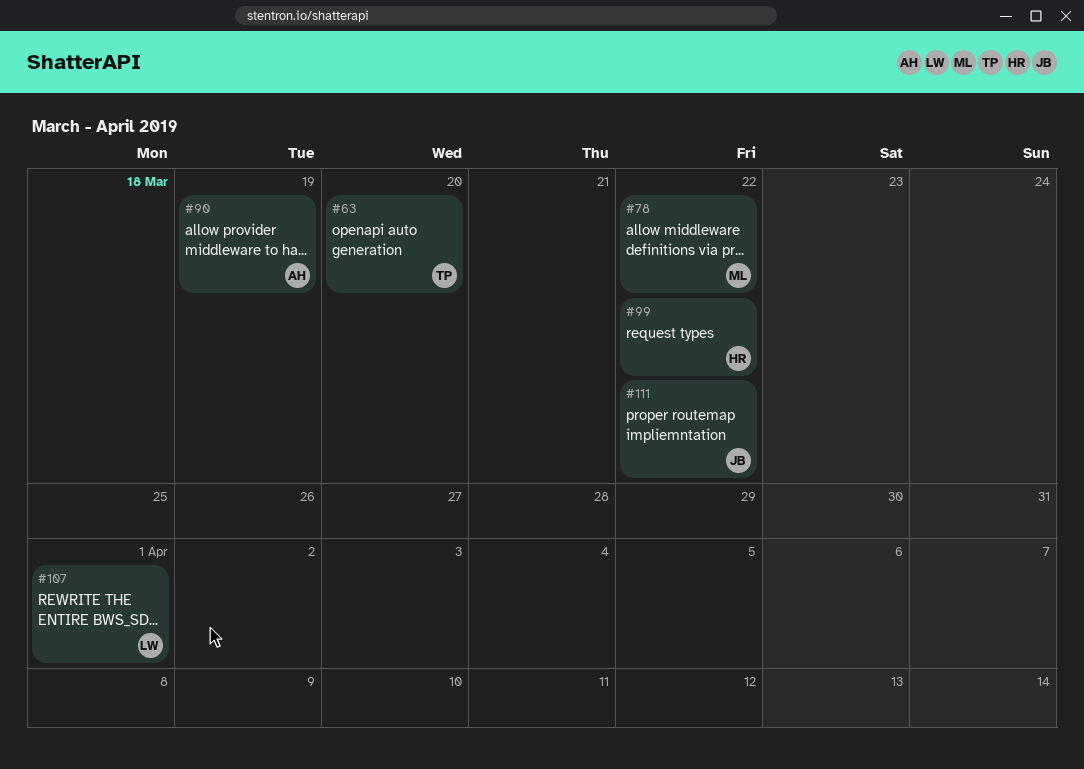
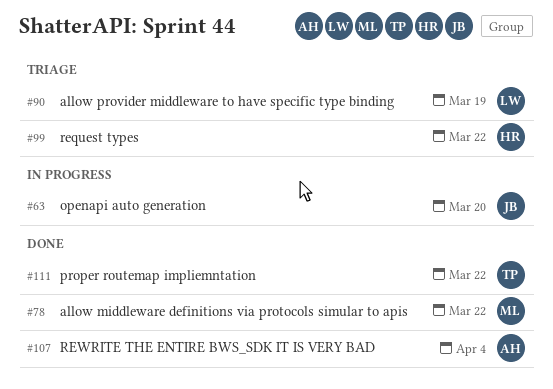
#63, owner: TP -> JB
#90, owner: AH -> LW
#107, owner: LW -> AH
#107, due: Apr 1 -> Apr 4
#111, owner: JB -> TP

